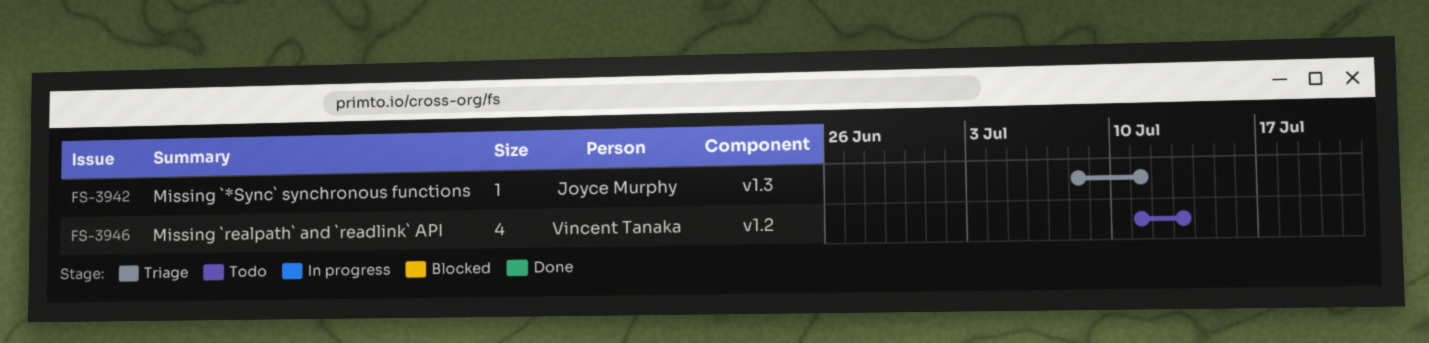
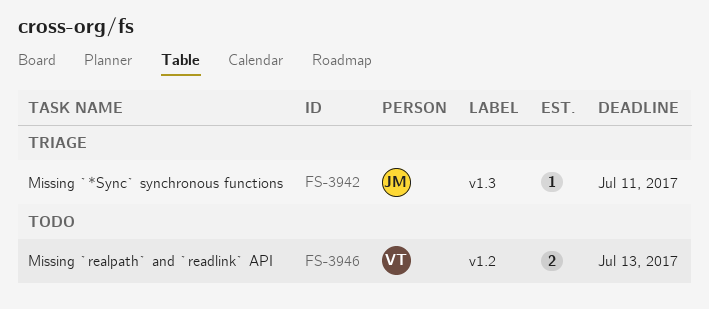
FS-3946, estimate: 4 -> 2

